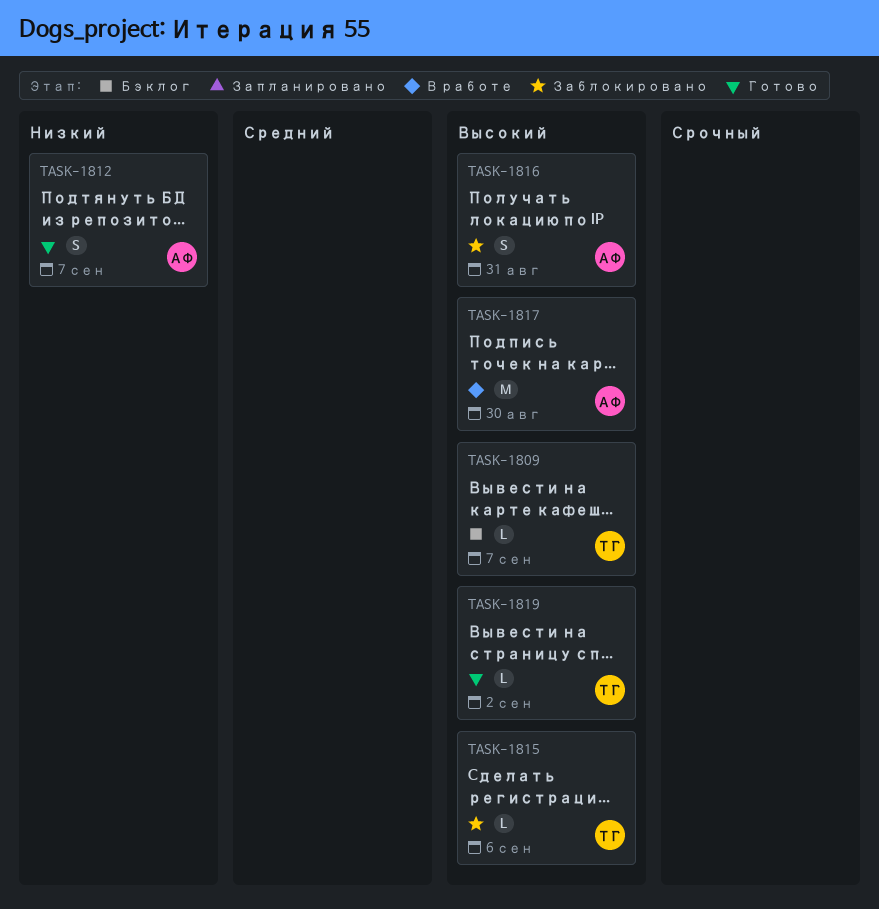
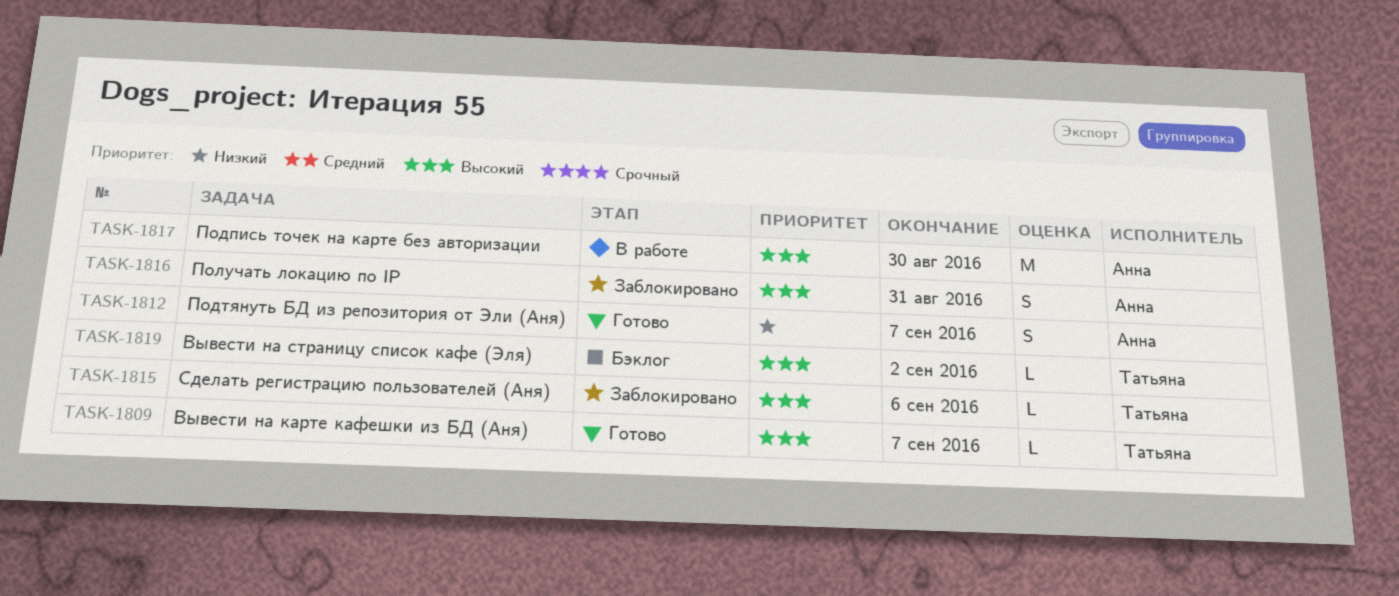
TASK-1809, status: Бэклог -> Готово
TASK-1819, status: Готово -> Бэклог

